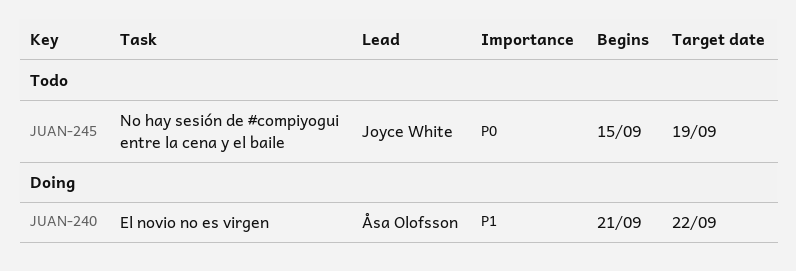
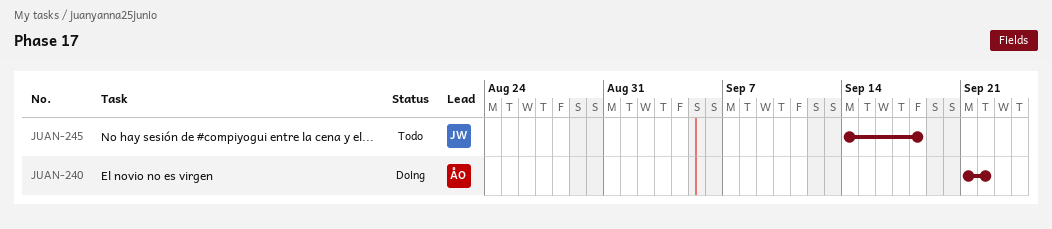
JUAN-245, start: Sep 15 -> Sep 14
JUAN-245, due: Sep 19 -> Sep 18

